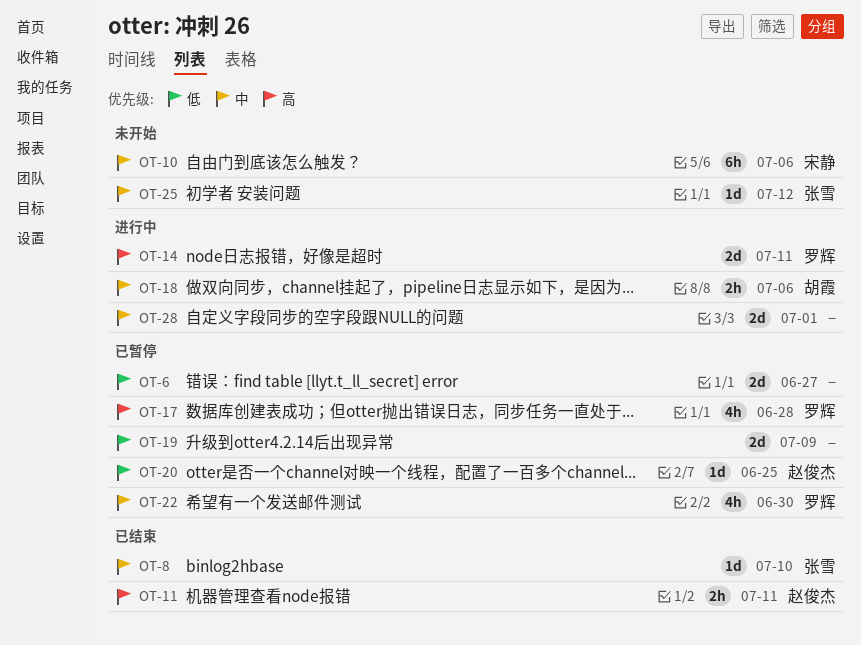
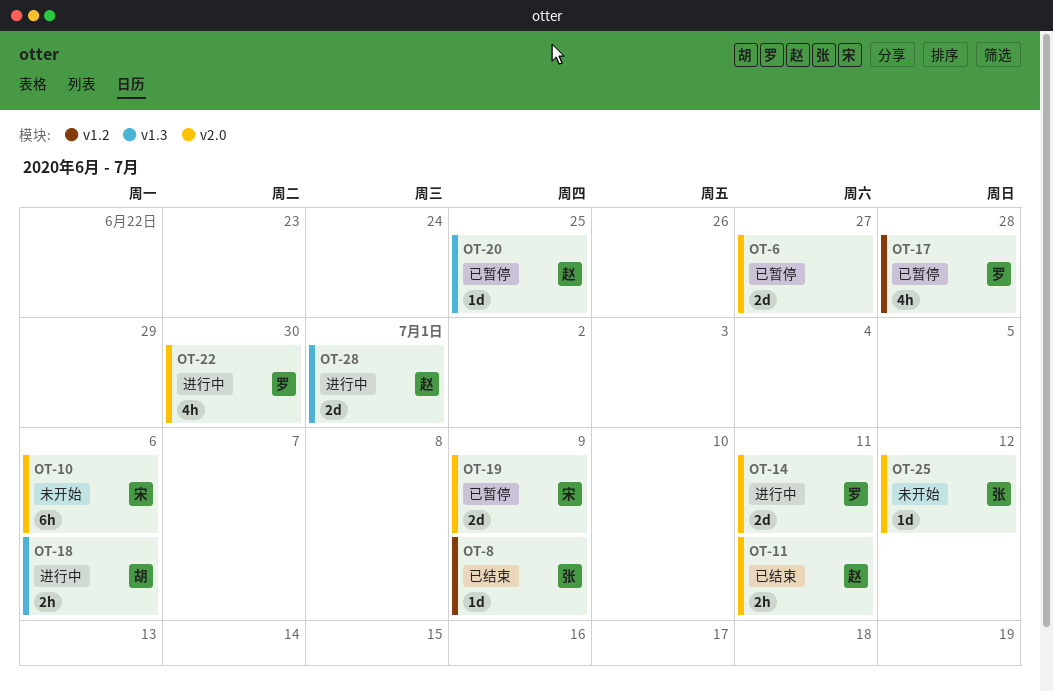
OT-8, due: Jul 10 -> Jul 9
OT-19, owner: none -> 宋静
OT-22, status: 已暂停 -> 进行中
OT-28, owner: none -> 赵俊杰

